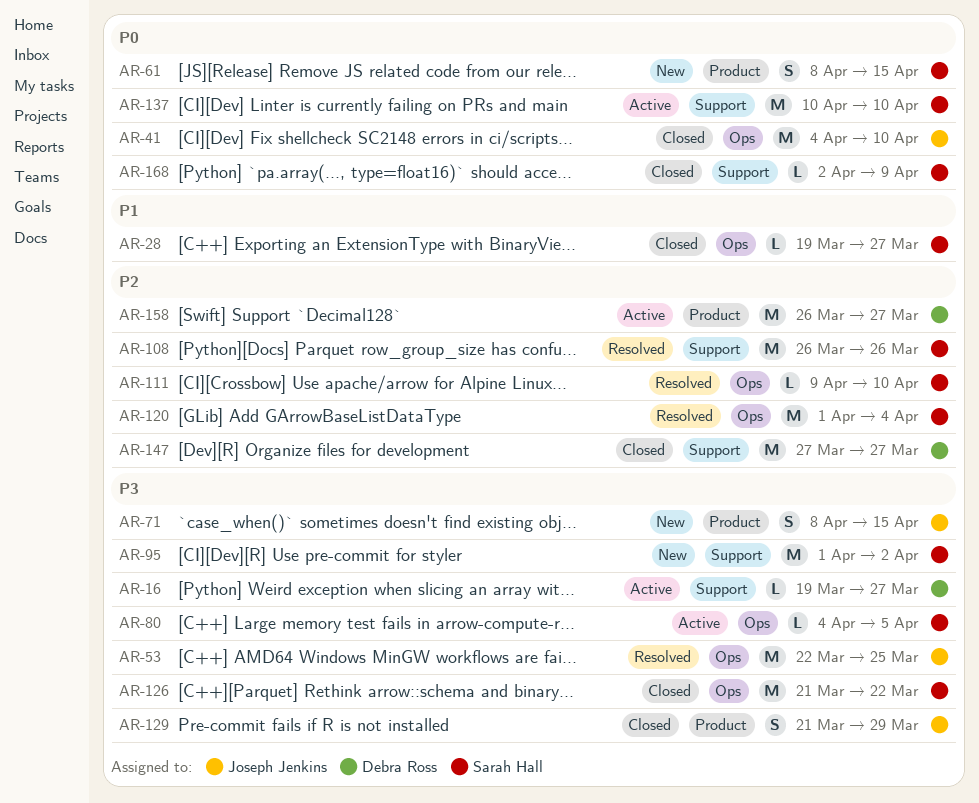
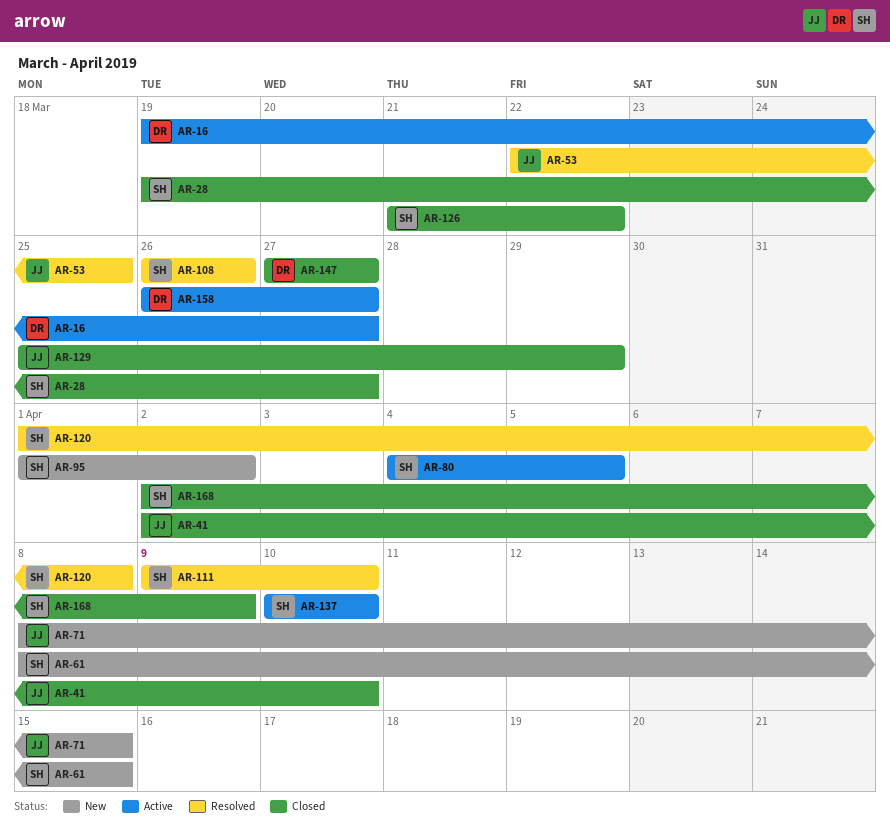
AR-41, start: Apr 4 -> Apr 2
AR-120, due: Apr 4 -> Apr 8
AR-129, start: Mar 21 -> Mar 25

